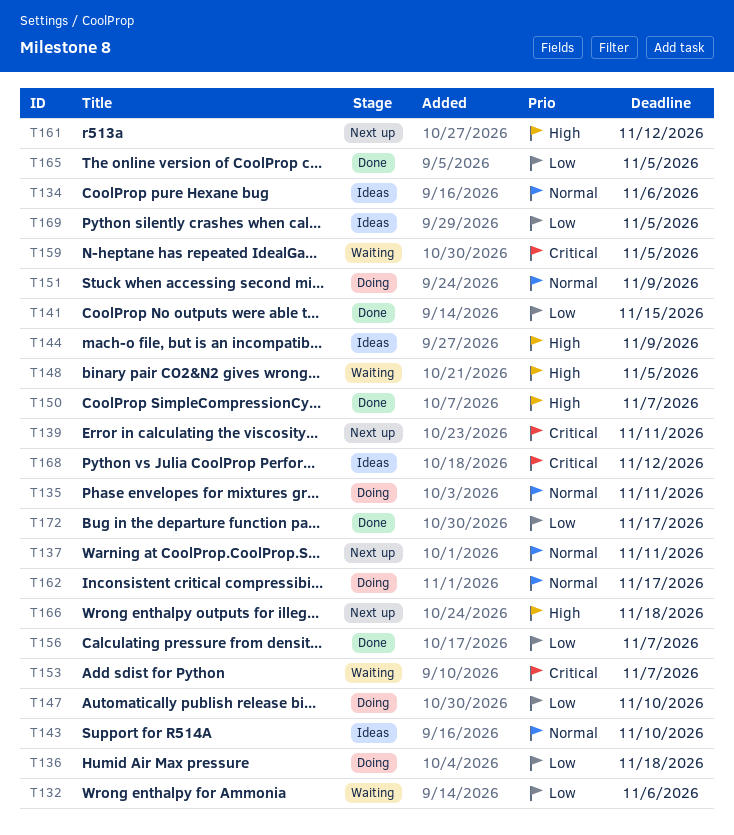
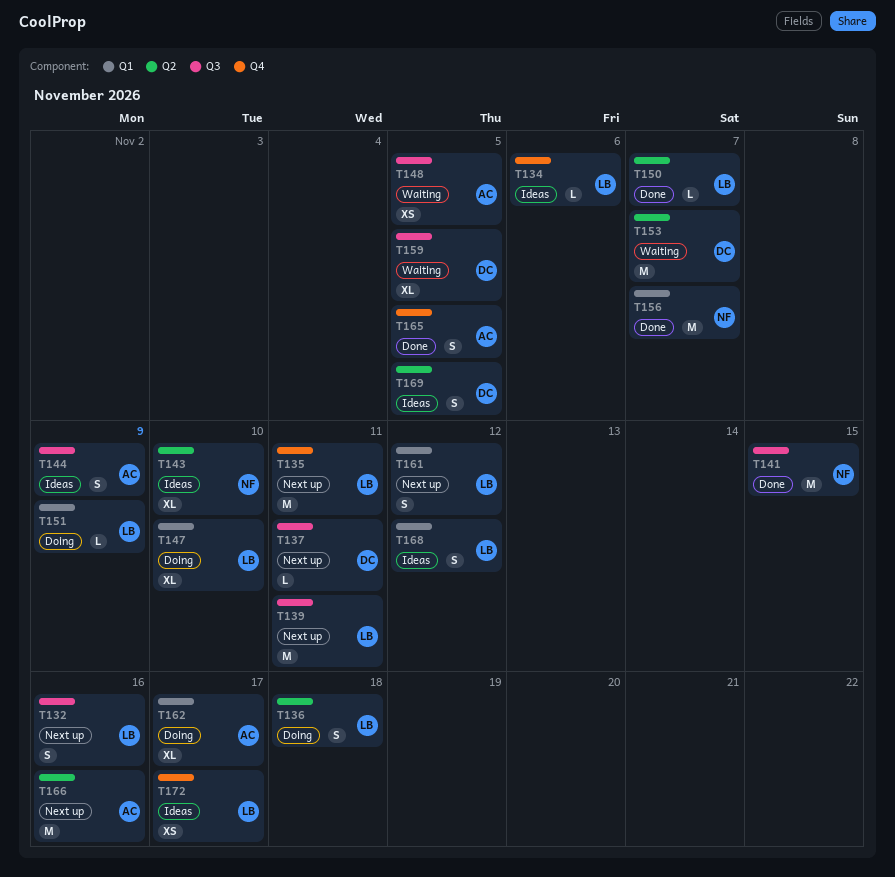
T132, status: Waiting -> Next up
T132, due: Nov 6 -> Nov 16
T135, status: Doing -> Next up
T166, due: Nov 18 -> Nov 16
T172, status: Done -> Ideas

